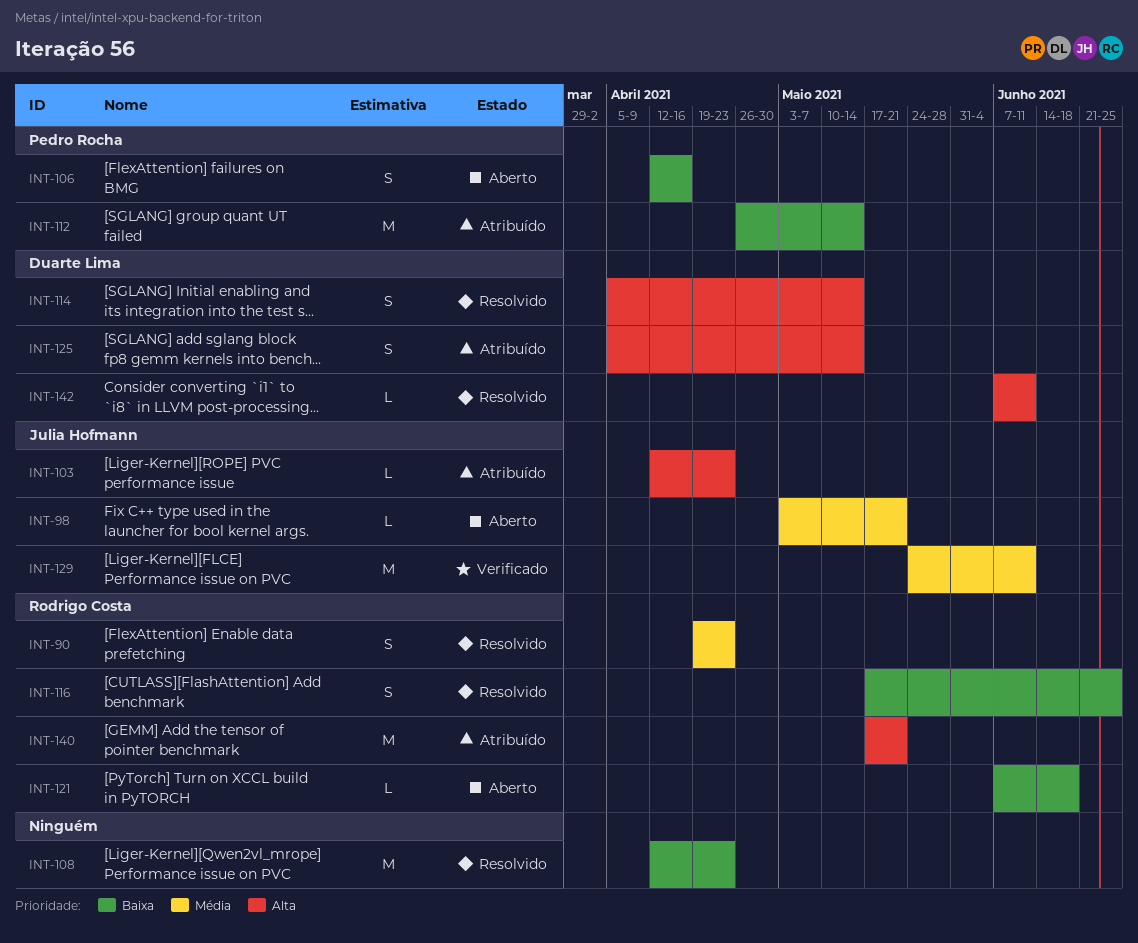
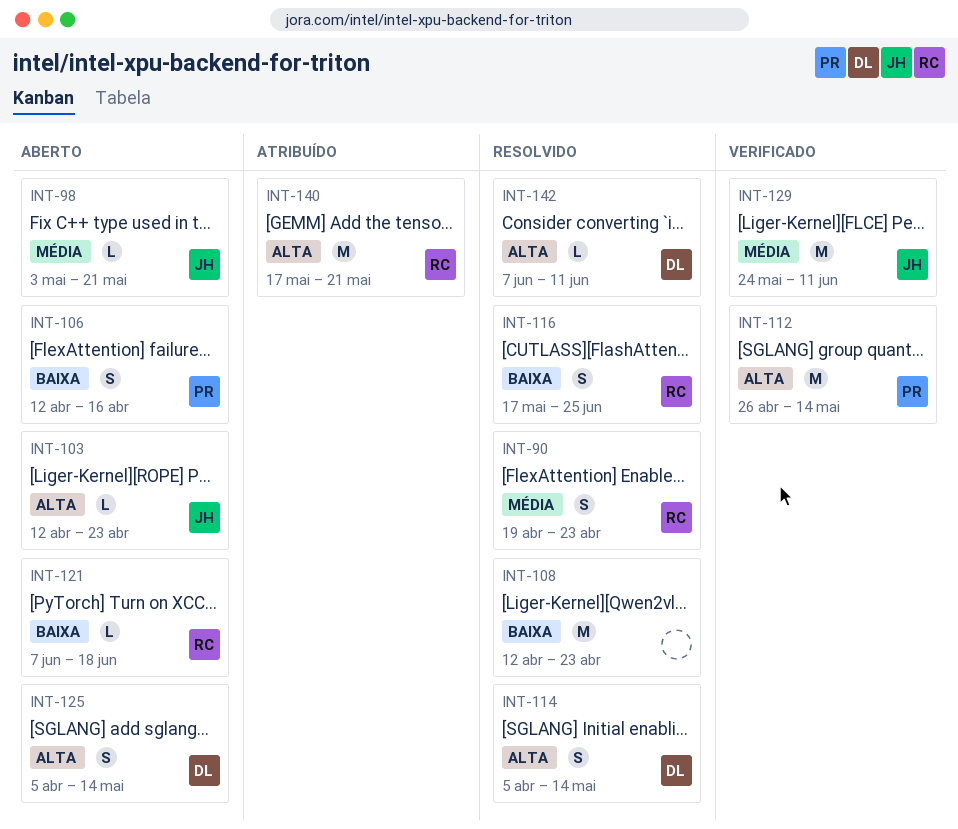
INT-103, status: Atribuído -> Aberto
INT-112, status: Atribuído -> Verificado
INT-112, priority: Baixa -> Alta
INT-125, status: Atribuído -> Aberto

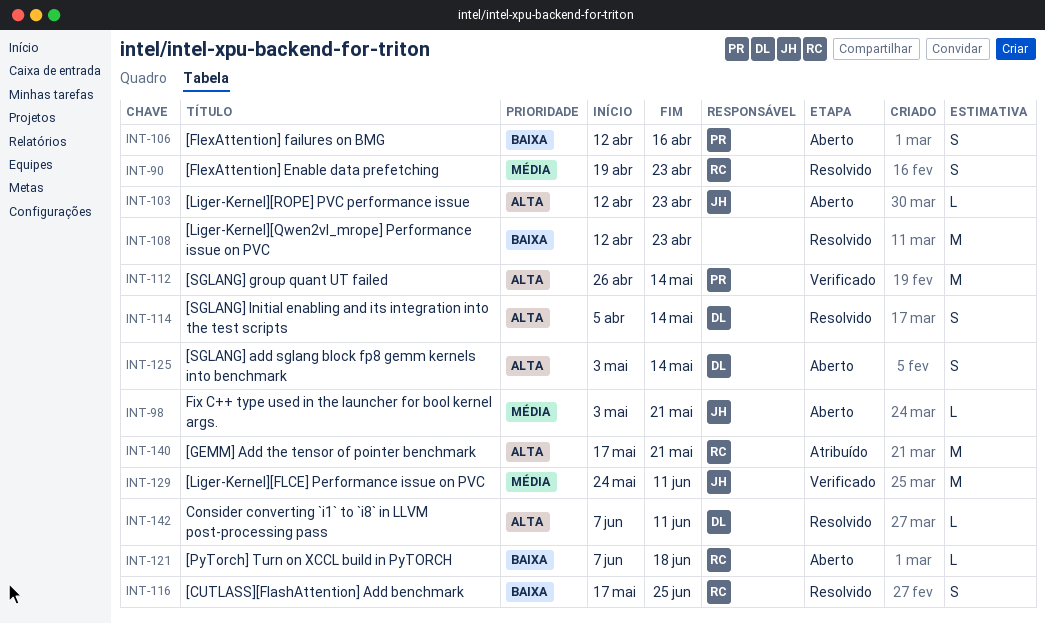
INT-125, start: Apr 5 -> May 3

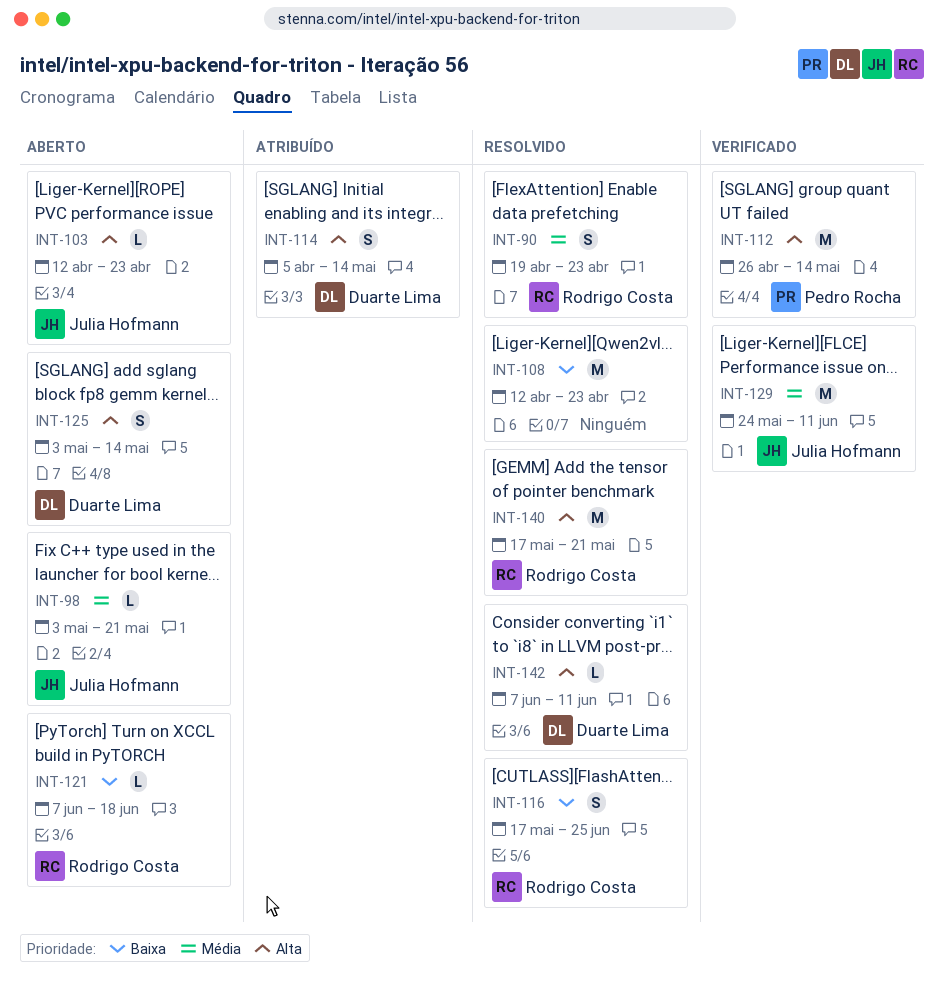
INT-106: present -> none
INT-114, status: Resolvido -> Atribuído
INT-140, status: Atribuído -> Resolvido

